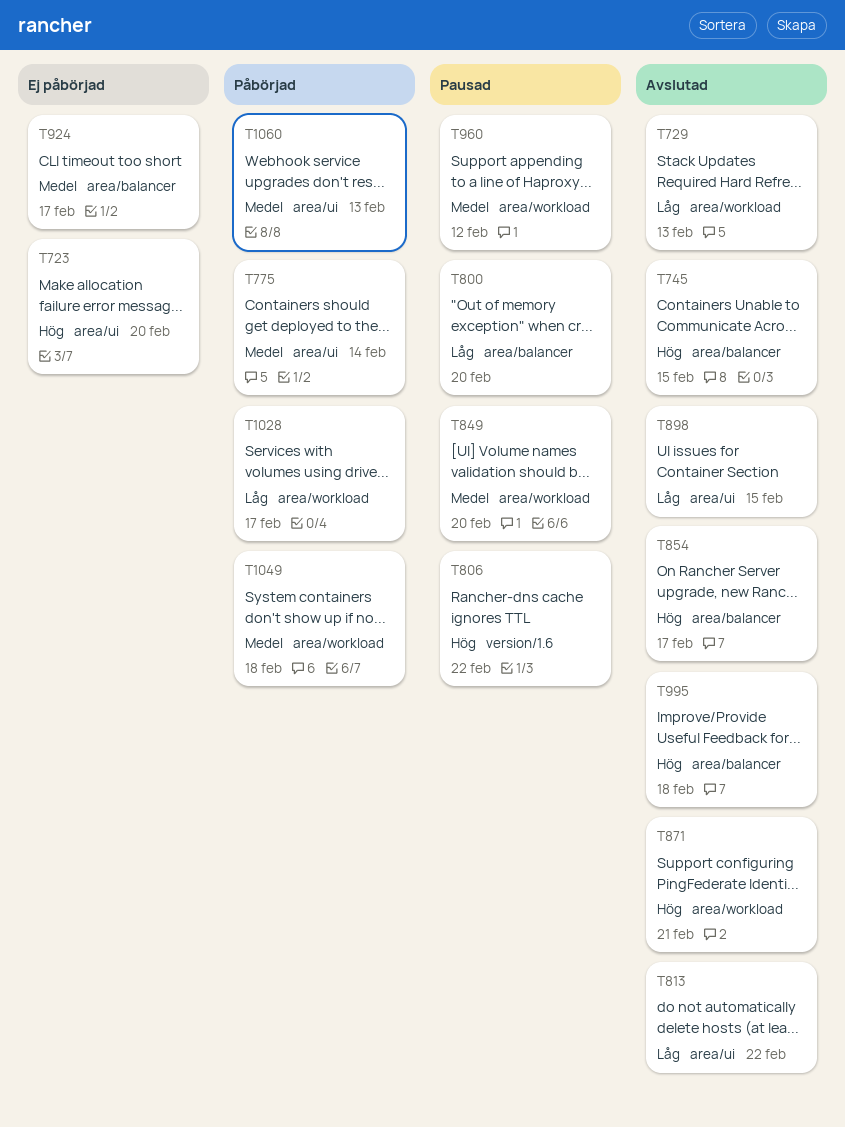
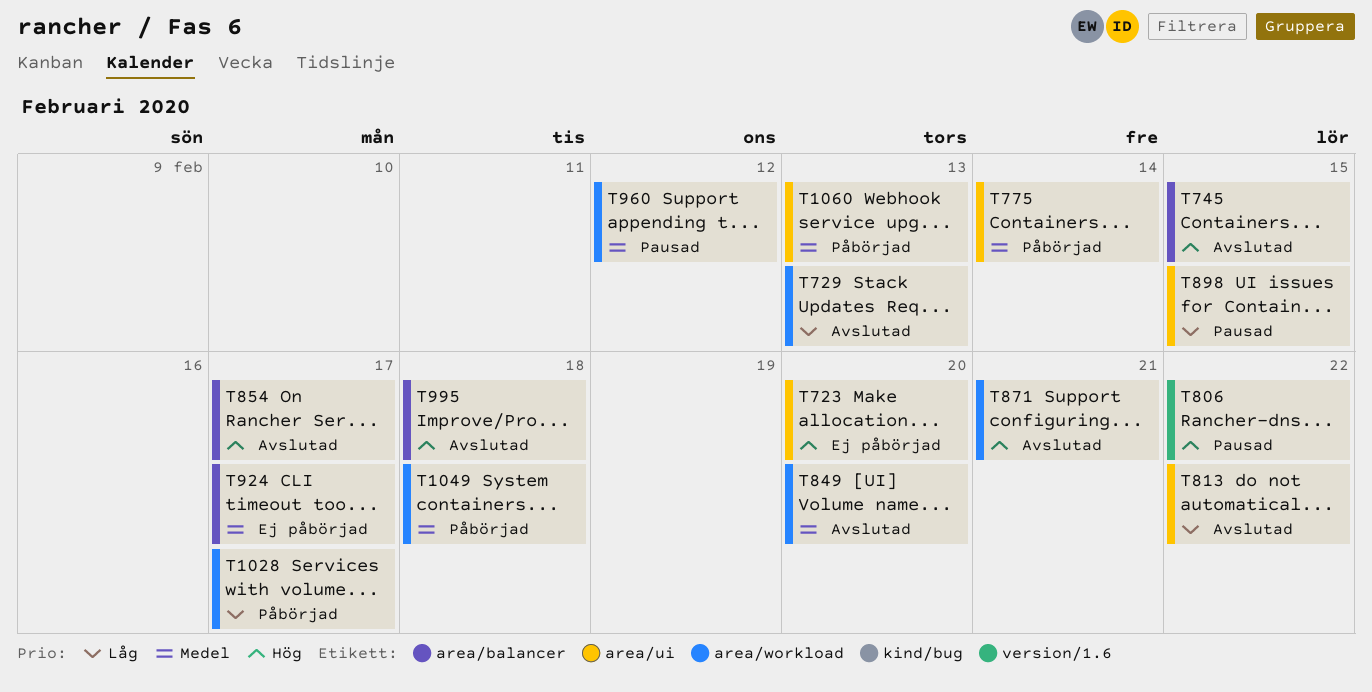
T800: present -> none
T849, status: Pausad -> Avslutad
T898, status: Avslutad -> Pausad

